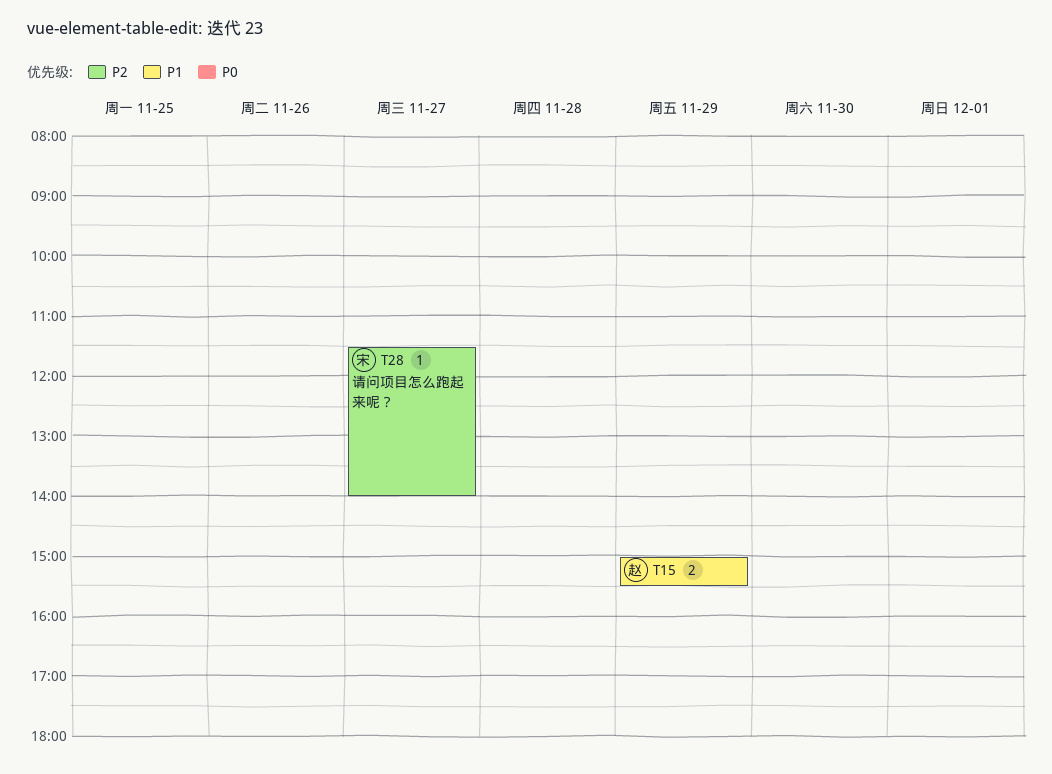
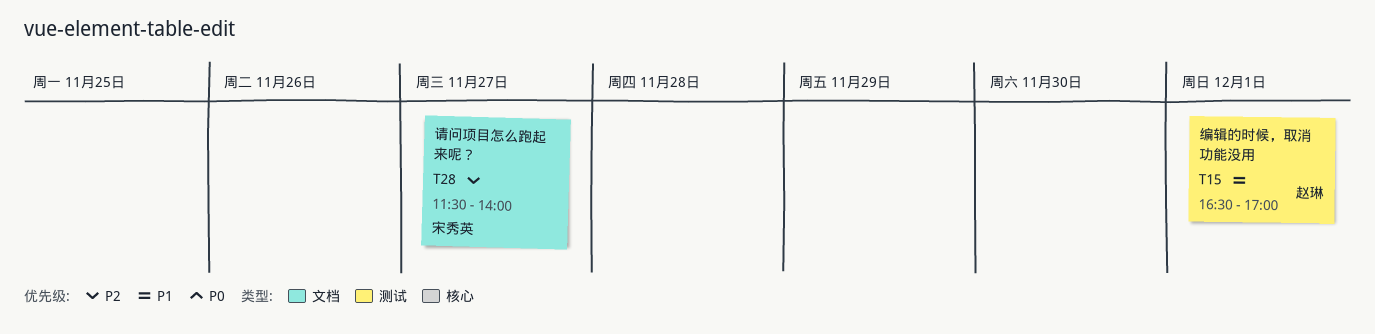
T15, day: Nov 29 -> Dec 1
T15, begins: 15:00 -> 16:30
T15, ends: 15:30 -> 17:00

